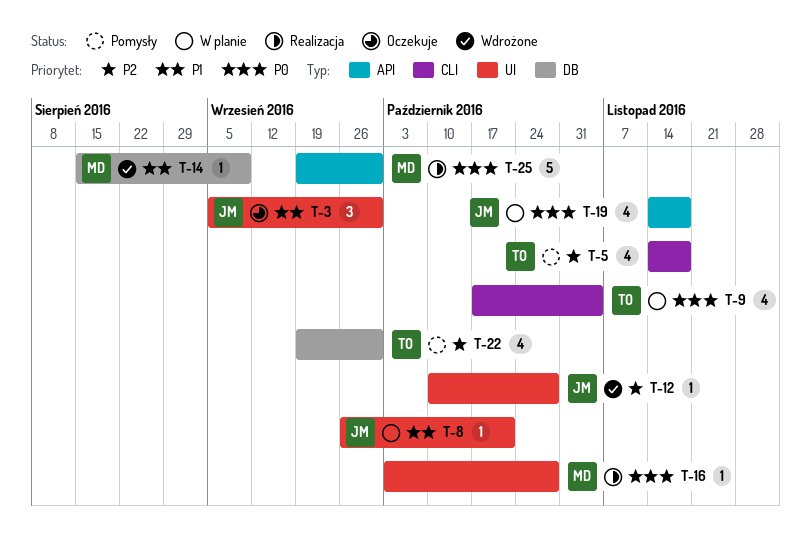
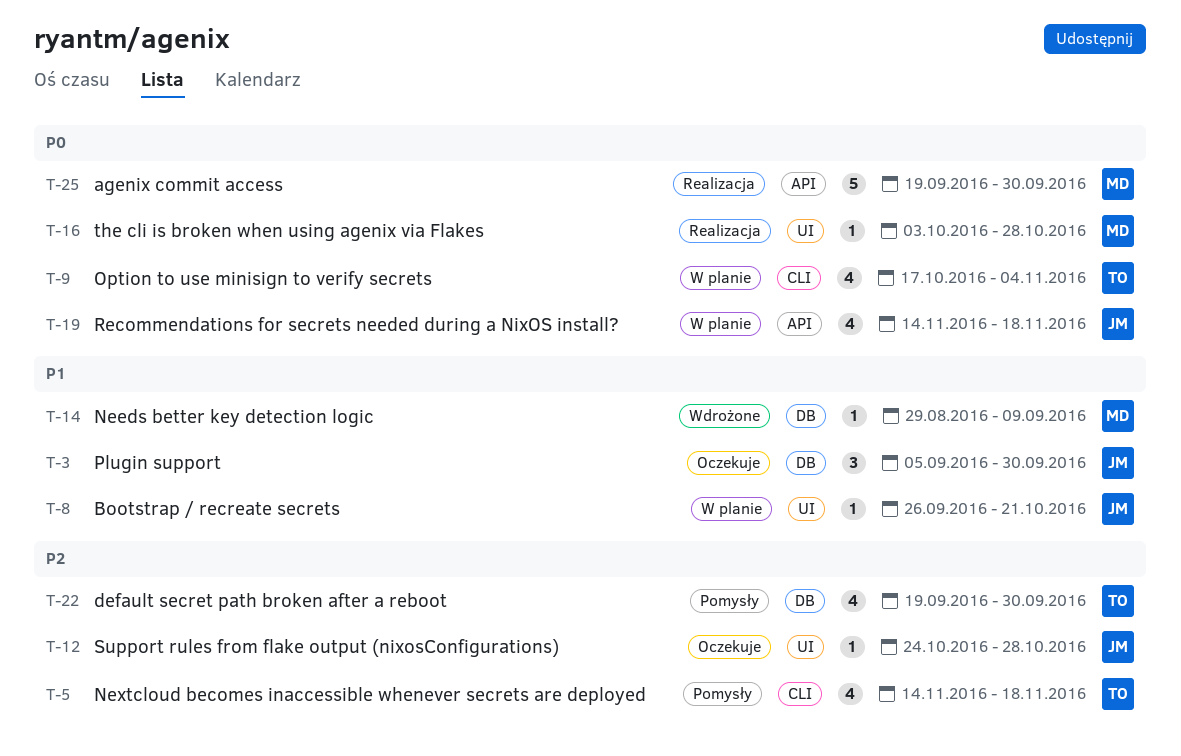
T-3, label: UI -> DB
T-12, status: Wdrożone -> Oczekuje
T-12, start: Oct 10 -> Oct 24
T-14, start: Aug 15 -> Aug 29

